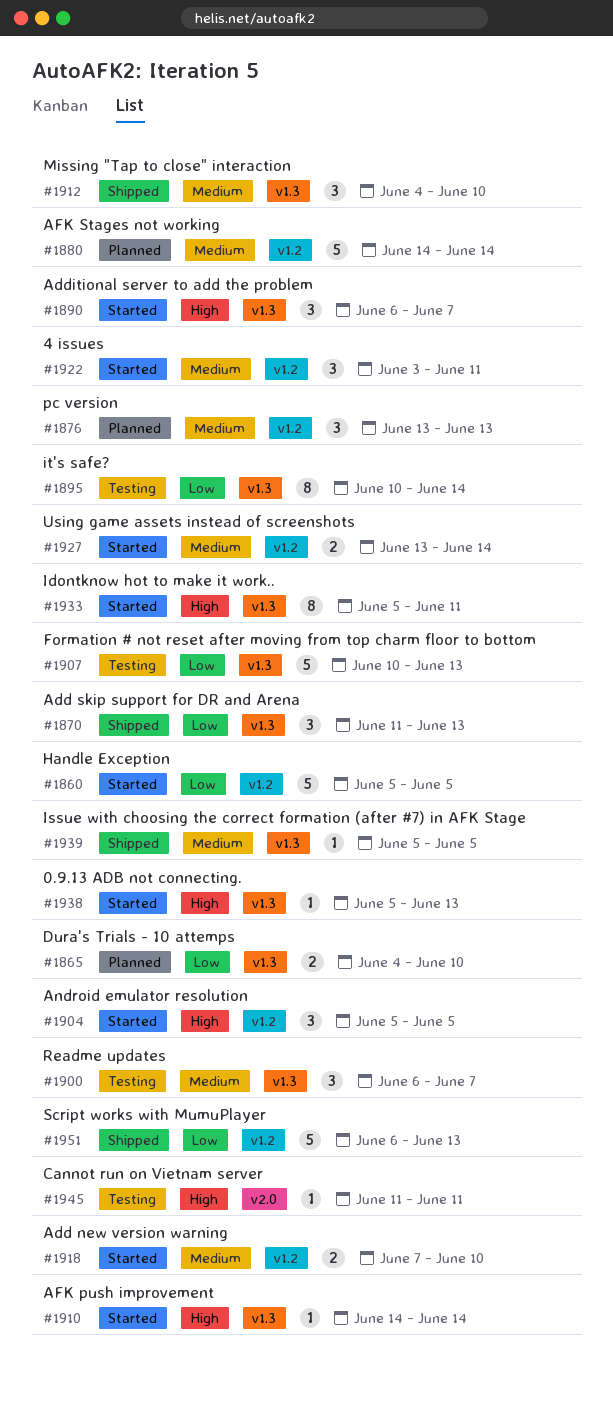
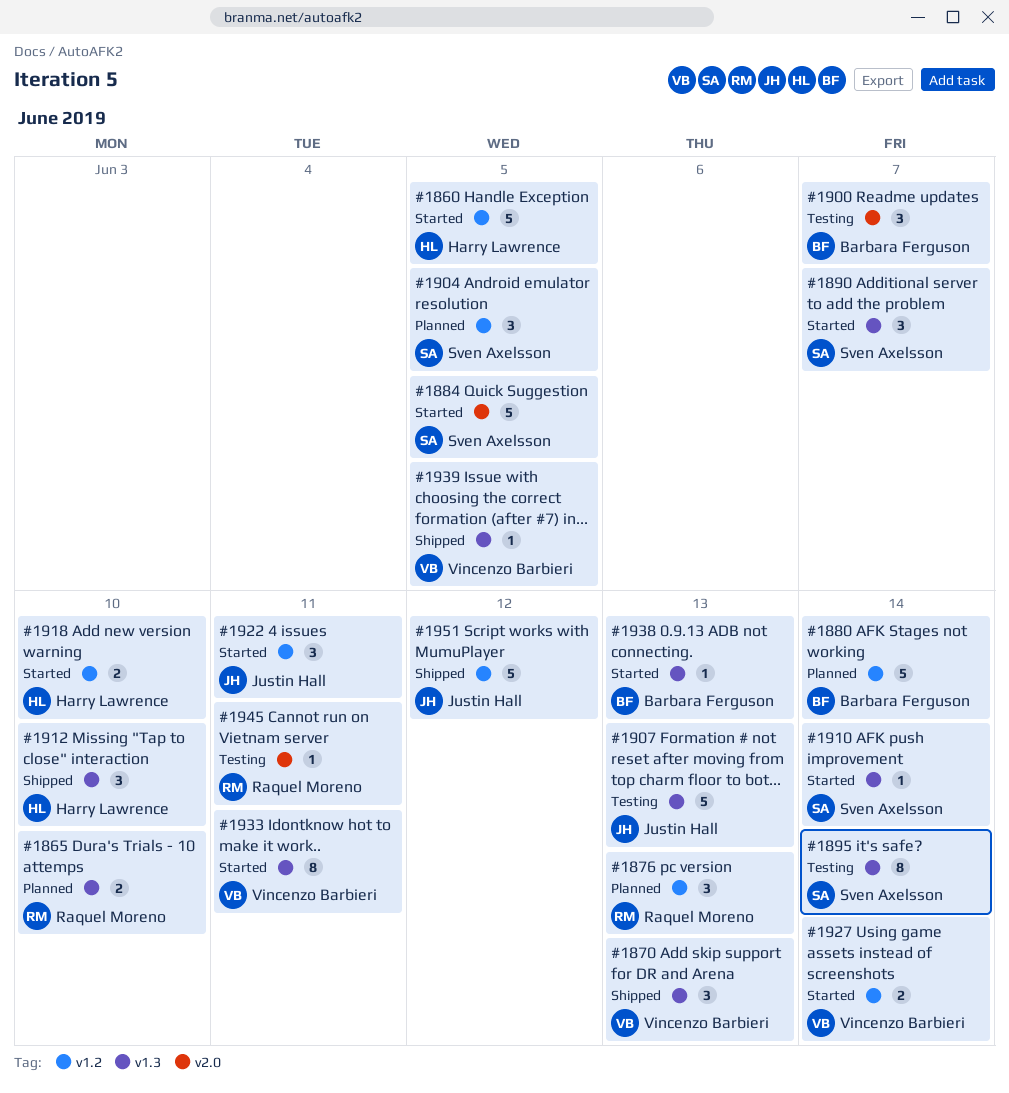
#1884: none -> present
#1900, label: v1.3 -> v2.0
#1904, status: Started -> Planned
#1951, due: Jun 13 -> Jun 12

